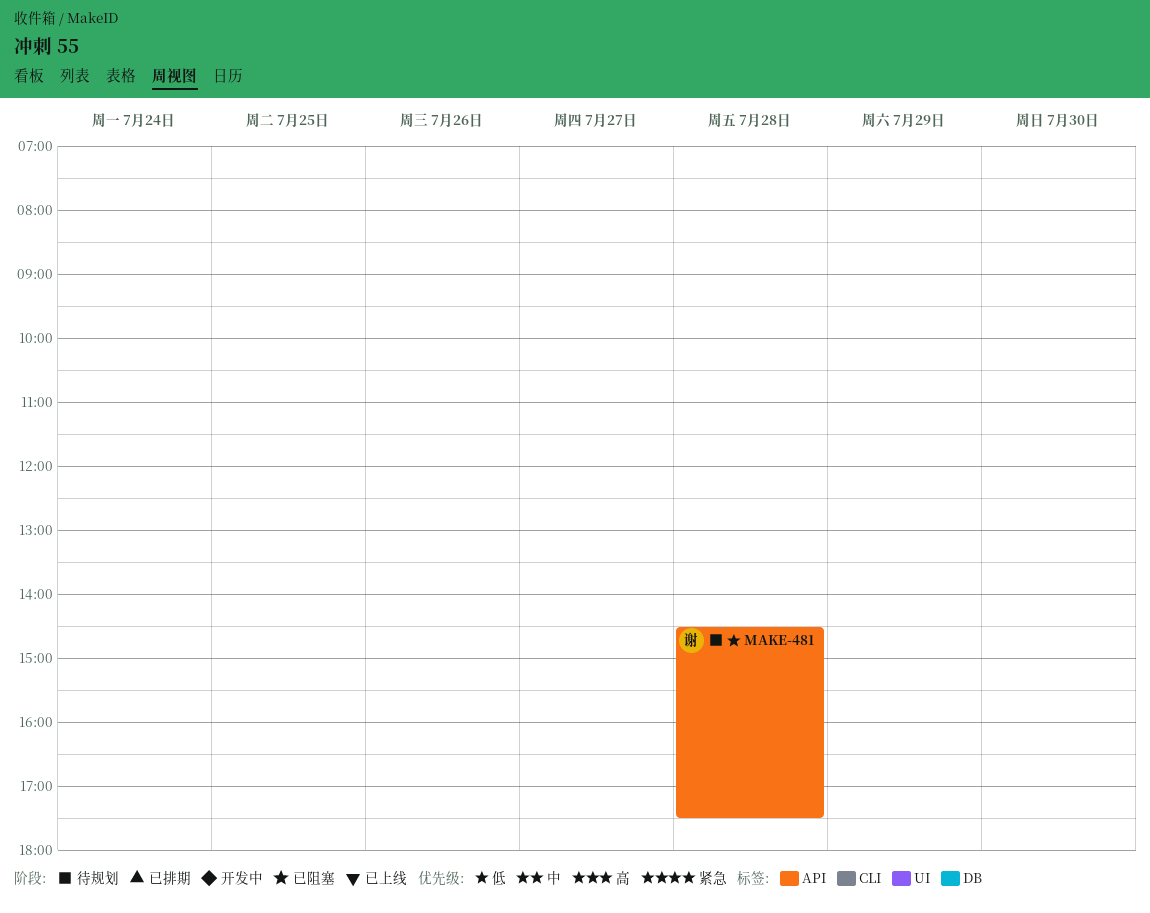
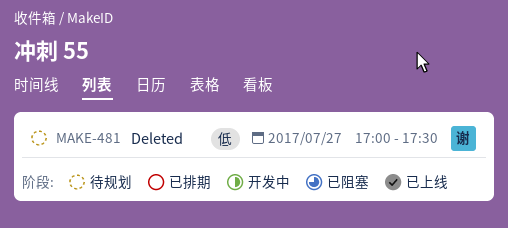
MAKE-481, day: Jul 28 -> Jul 27
MAKE-481, begins: 14:30 -> 17:00

